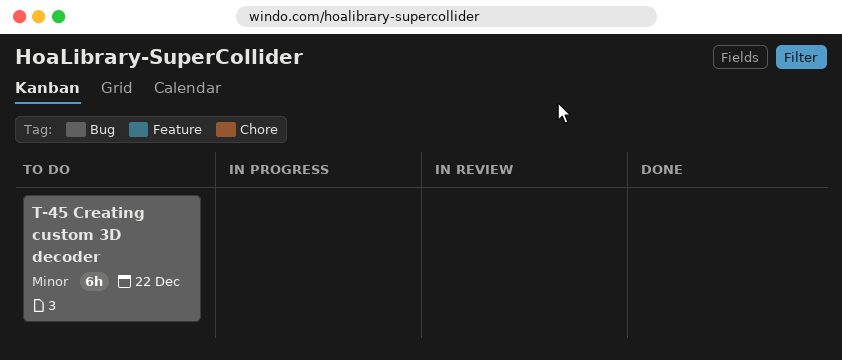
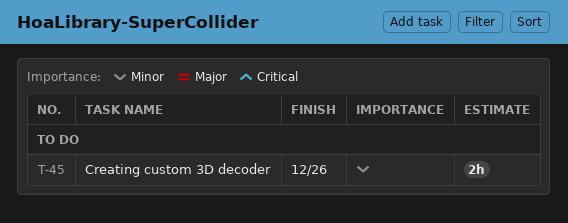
T-45, estimate: 6h -> 2h
T-45, due: Dec 22 -> Dec 26

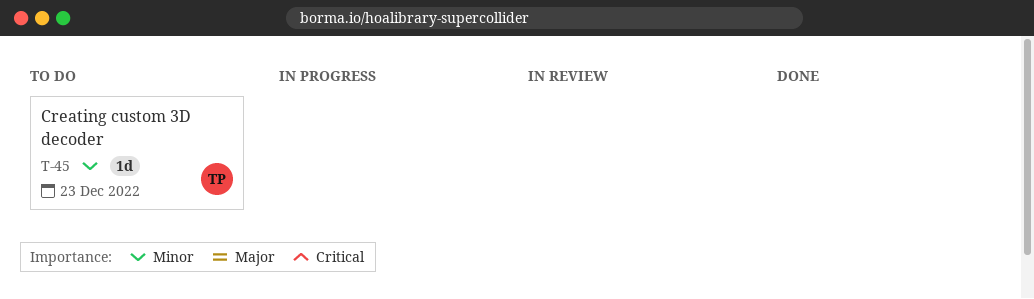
T-45, estimate: 2h -> 1d
T-45, due: Dec 26 -> Dec 23

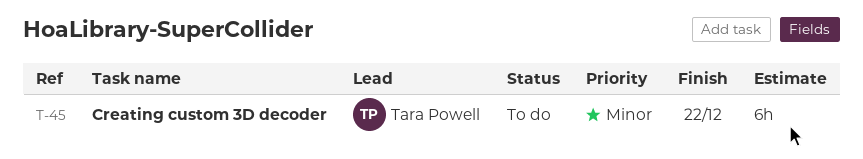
T-45, estimate: 1d -> 6h
T-45, due: Dec 23 -> Dec 22

